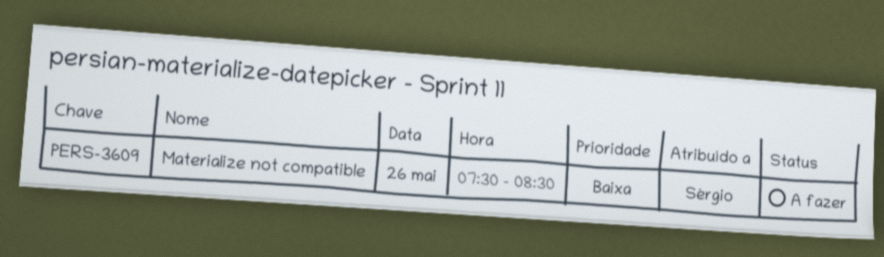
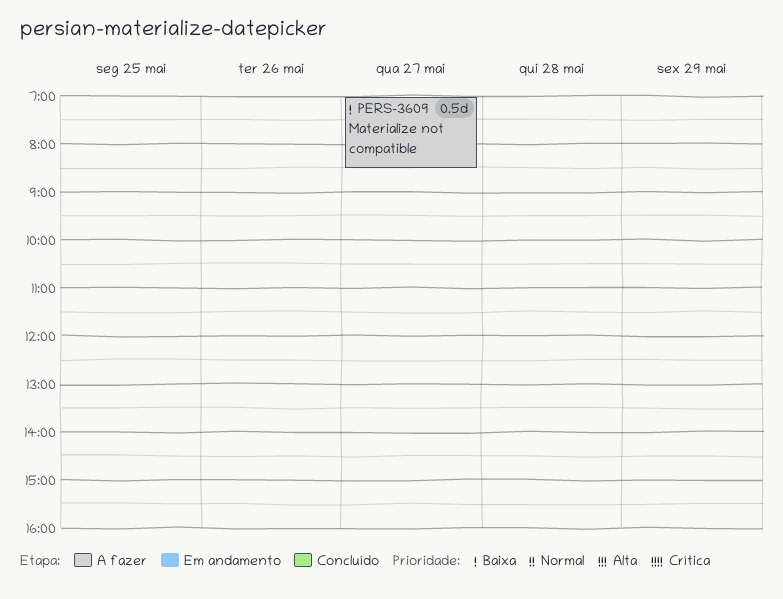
PERS-3609, day: May 26 -> May 27
PERS-3609, begins: 07:30 -> 07:00

